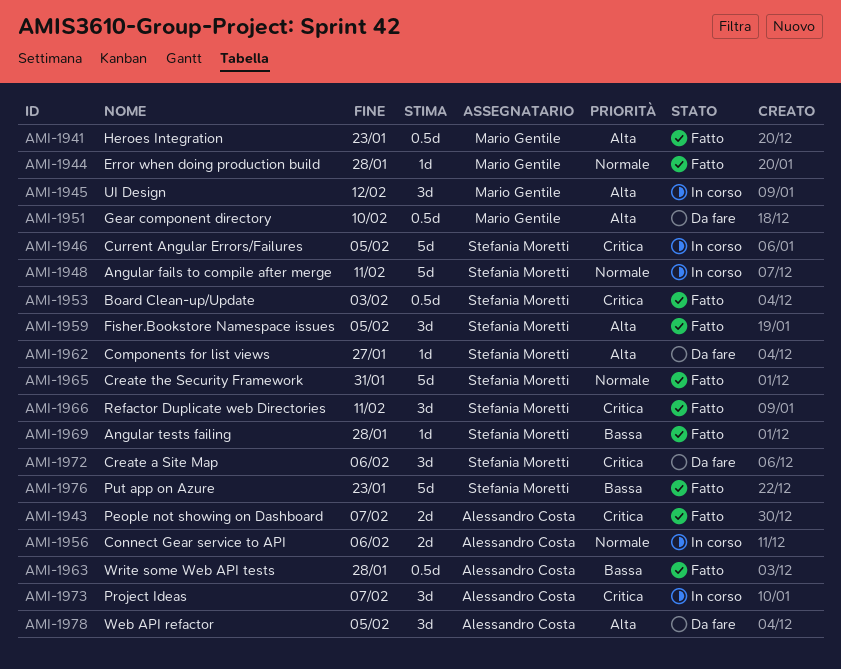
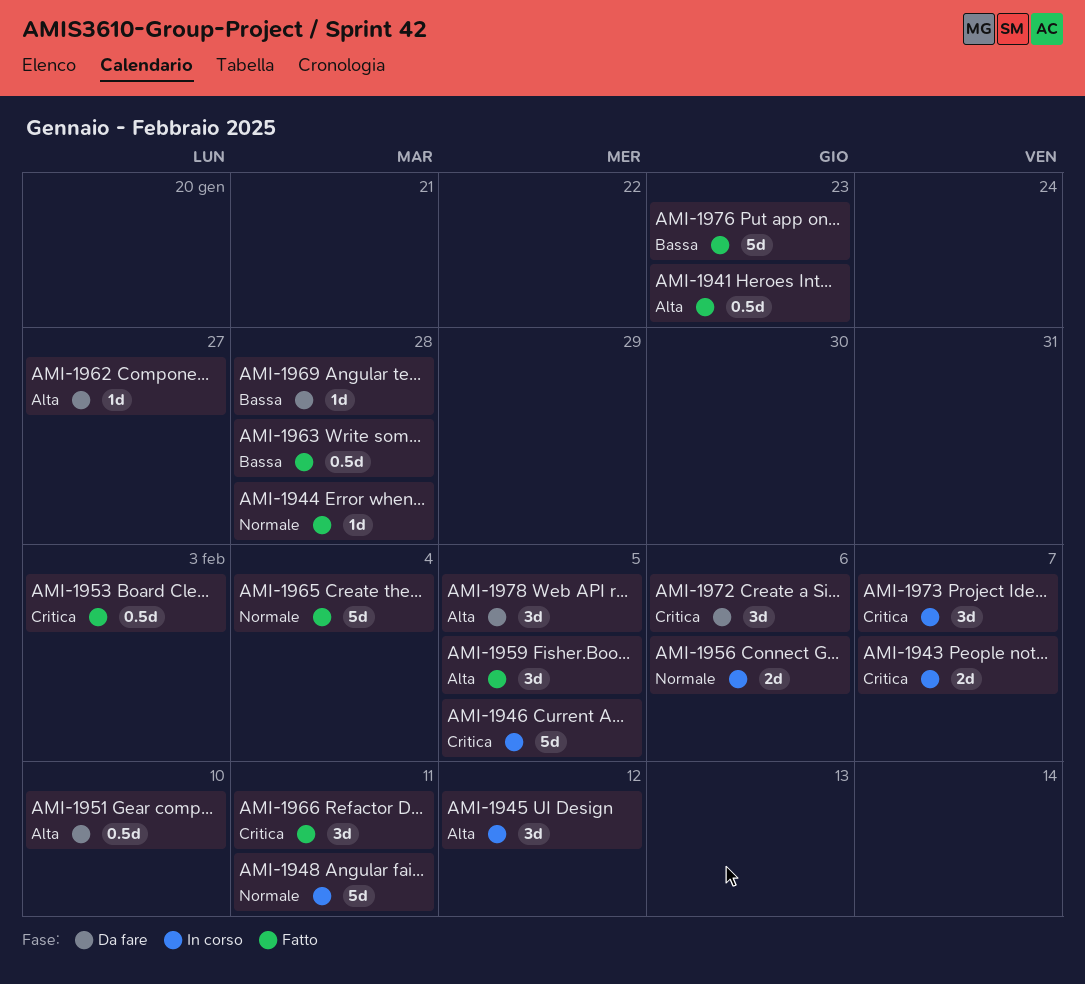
AMI-1943, status: Fatto -> In corso
AMI-1965, due: Jan 31 -> Feb 4
AMI-1969, status: Fatto -> Da fare

